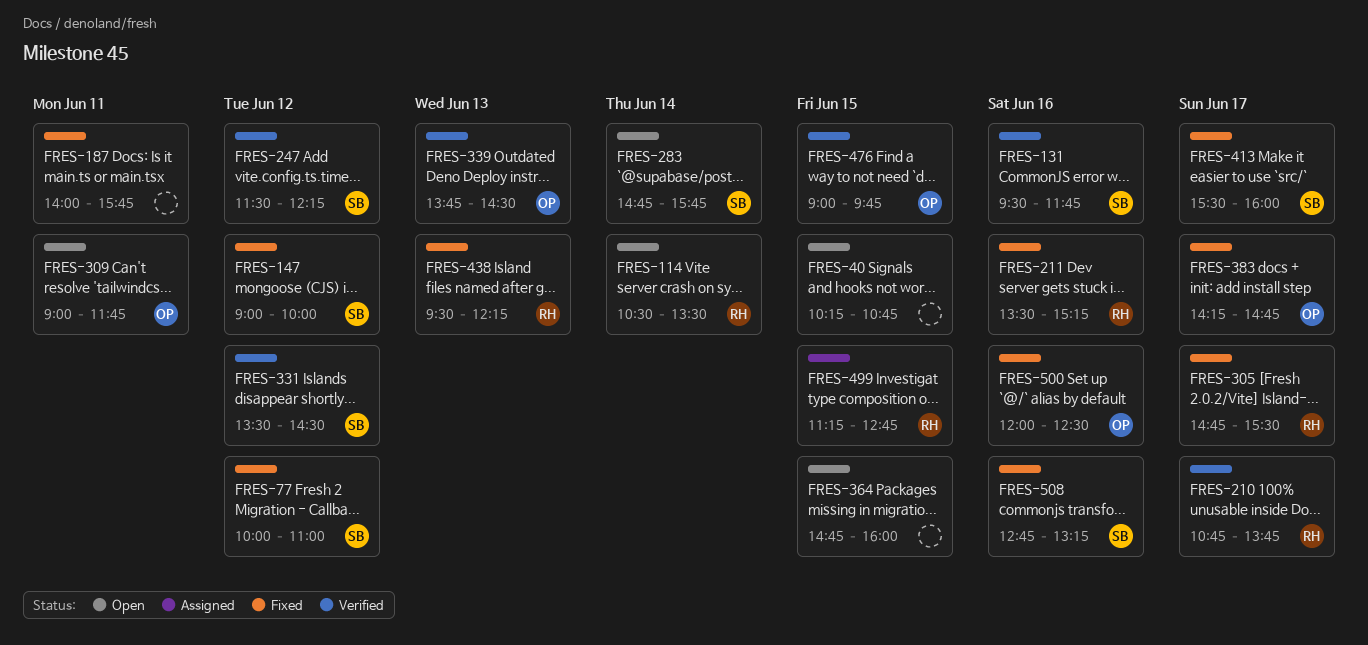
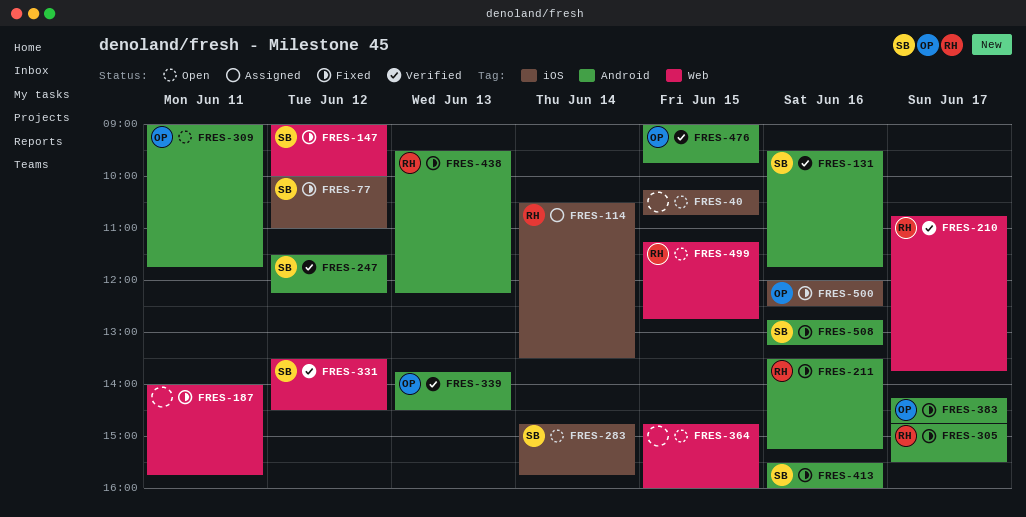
FRES-114, status: Open -> Assigned
FRES-413, day: Jun 17 -> Jun 16
FRES-499, status: Assigned -> Open

